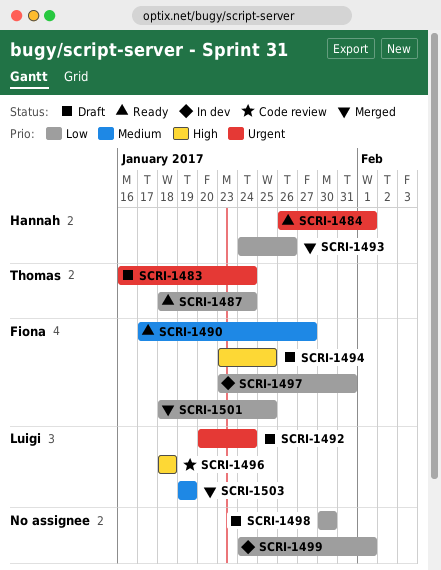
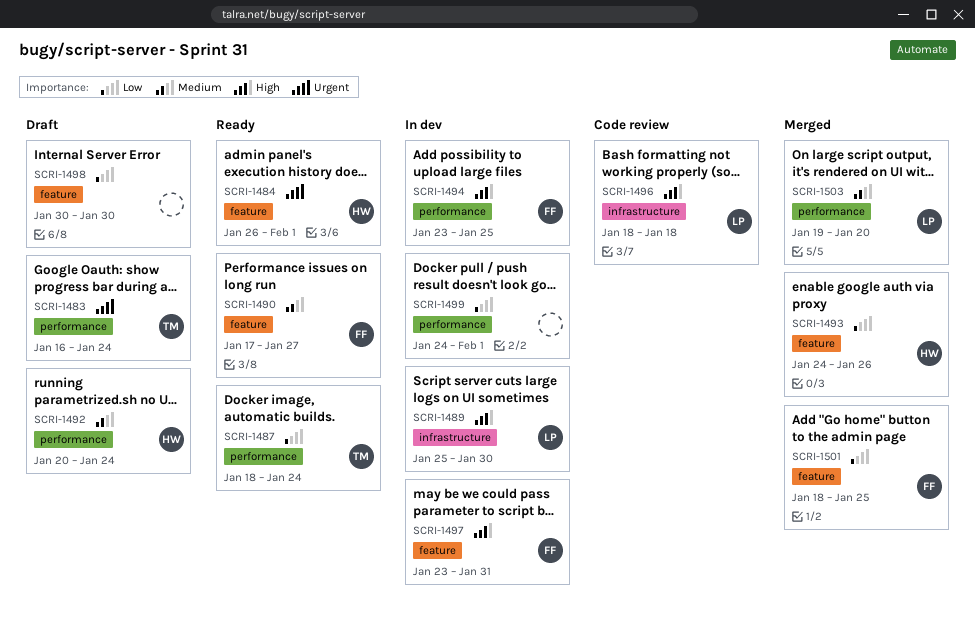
SCRI-1489: none -> present
SCRI-1492, owner: Luigi -> Hannah
SCRI-1492, priority: Urgent -> Medium
SCRI-1494, status: Draft -> In dev
SCRI-1497, priority: Low -> High
SCRI-1503, due: Jan 19 -> Jan 20

